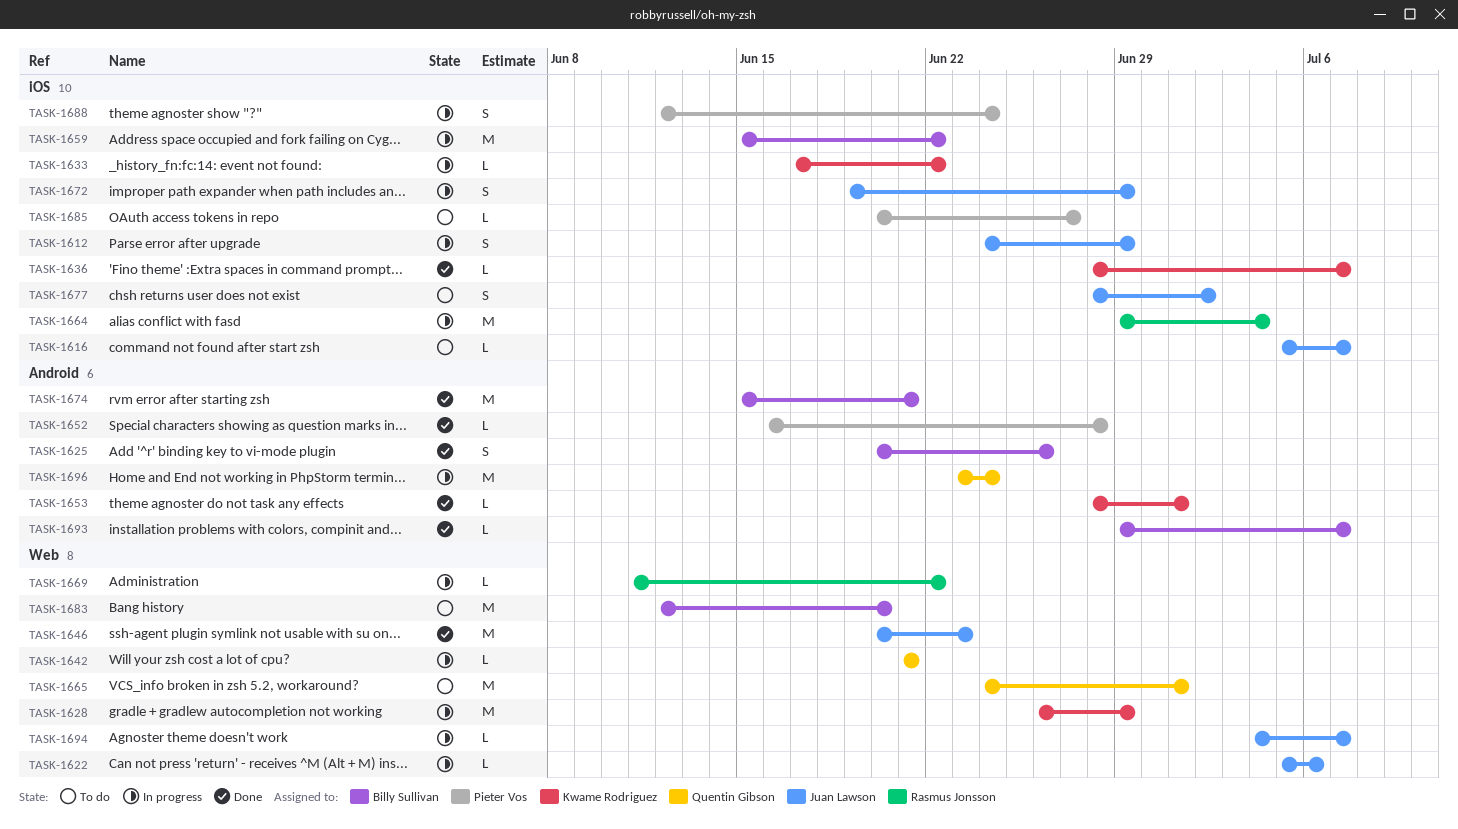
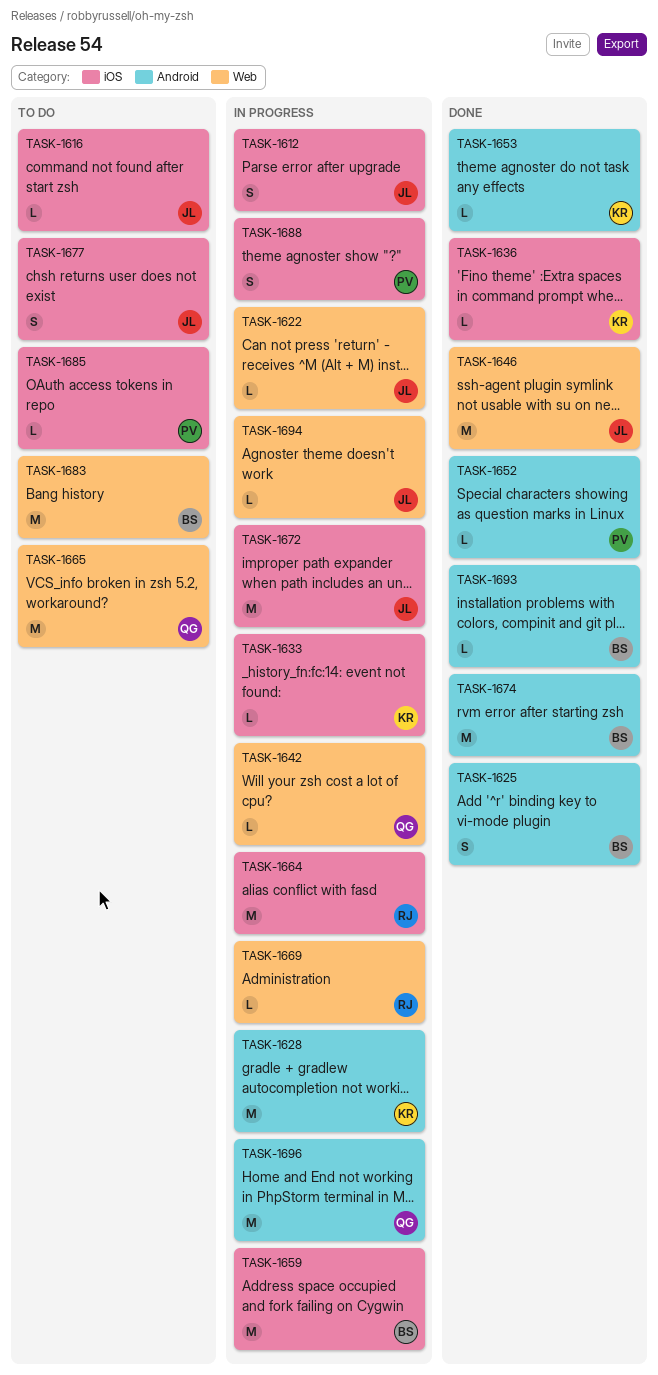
TASK-1628, label: Web -> Android
TASK-1672, estimate: S -> M

